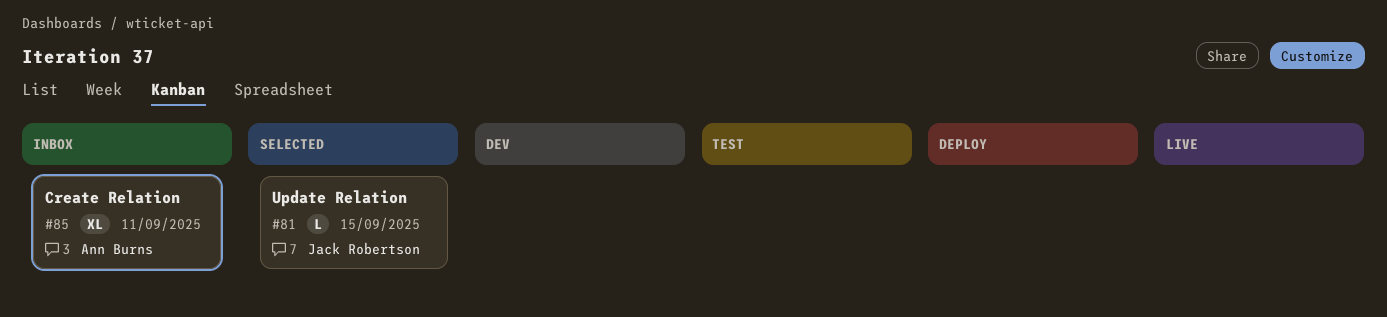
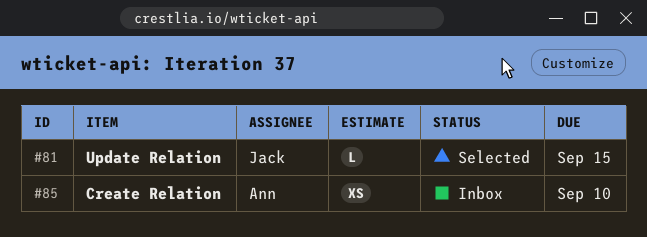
#85, estimate: XL -> XS
#85, due: Sep 11 -> Sep 10

